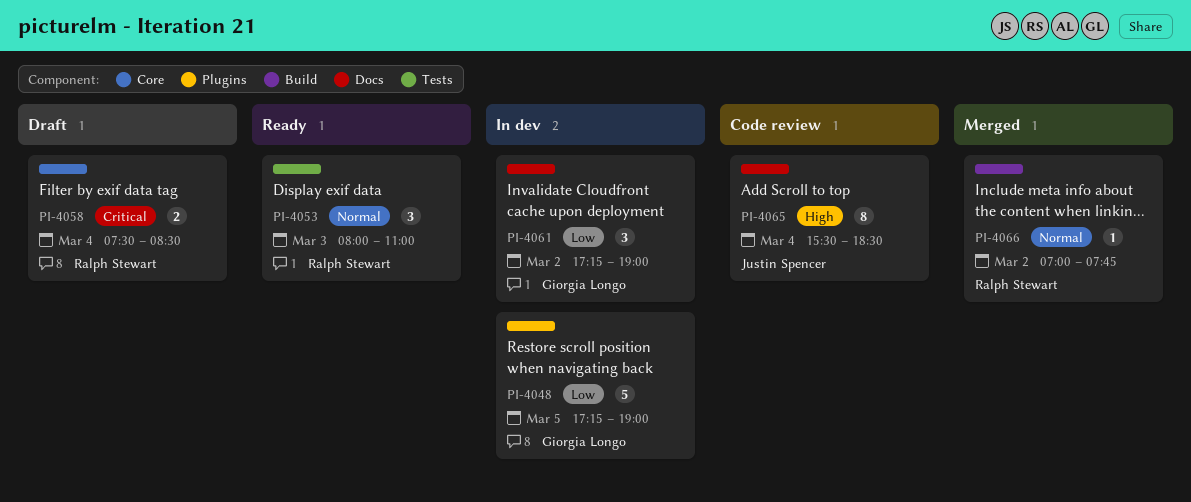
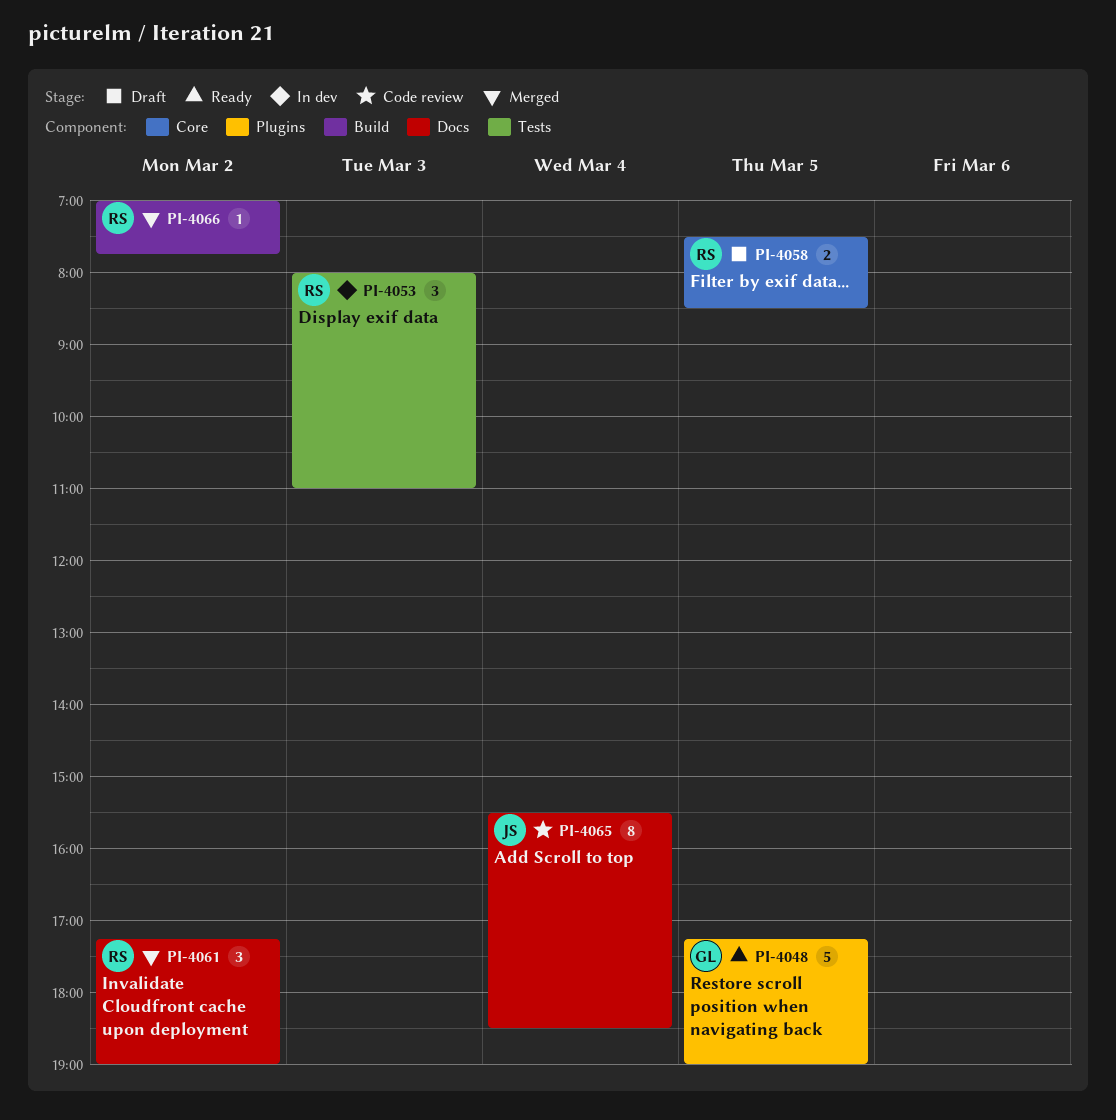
PI-4048, status: In dev -> Ready
PI-4053, status: Ready -> In dev
PI-4058, day: Mar 4 -> Mar 5
PI-4061, status: In dev -> Merged
PI-4061, owner: Giorgia Longo -> Ralph Stewart

